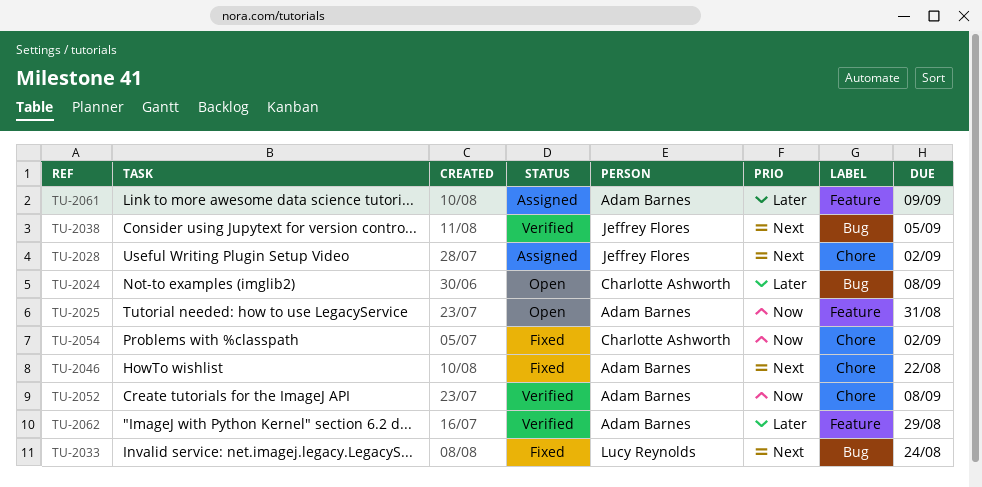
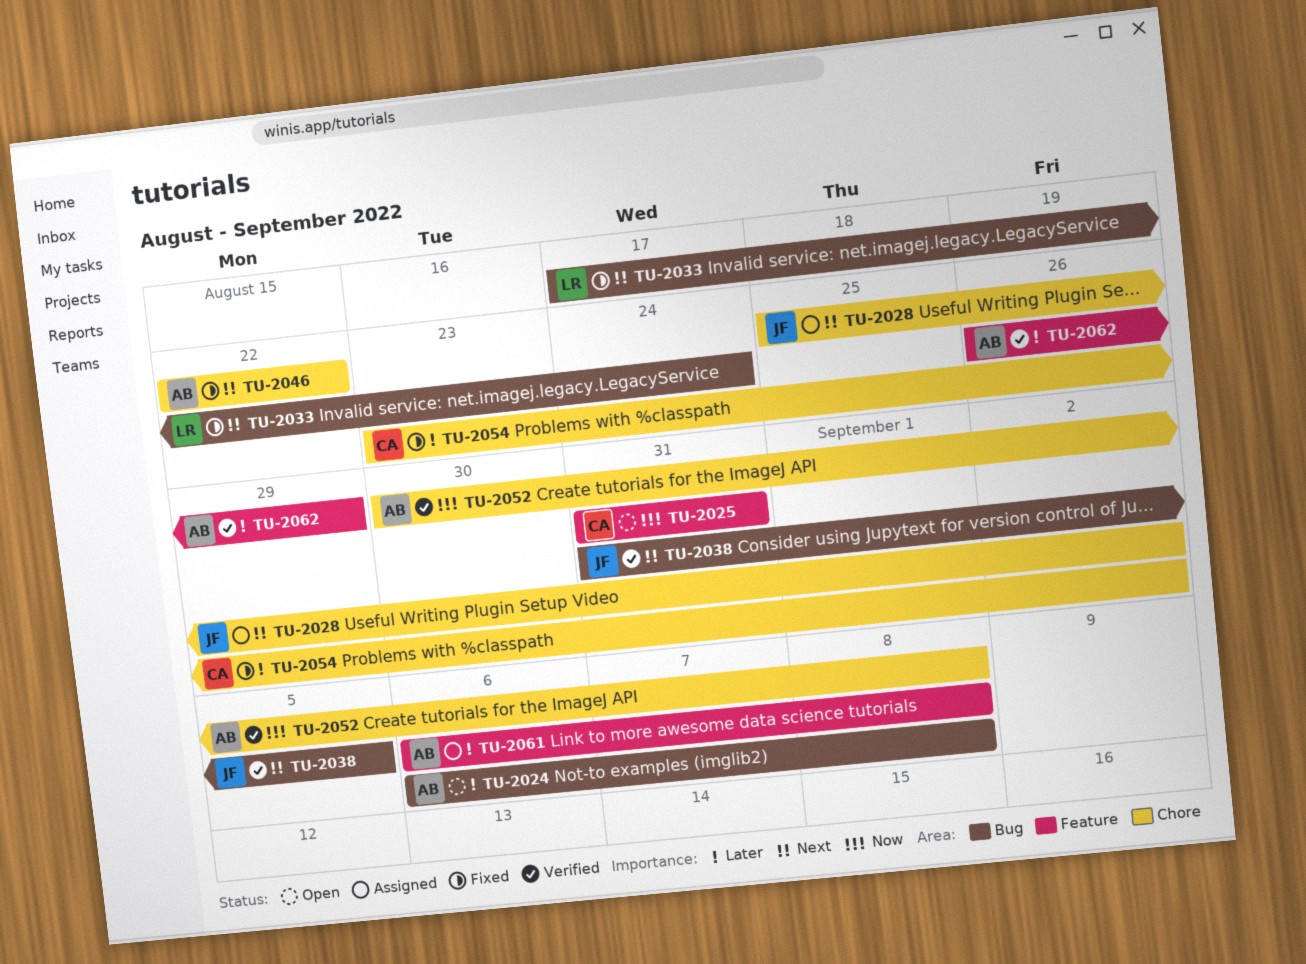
TU-2024, owner: Charlotte Ashworth -> Adam Barnes
TU-2025, owner: Adam Barnes -> Charlotte Ashworth
TU-2054, priority: Now -> Later
TU-2061, due: Sep 9 -> Sep 8

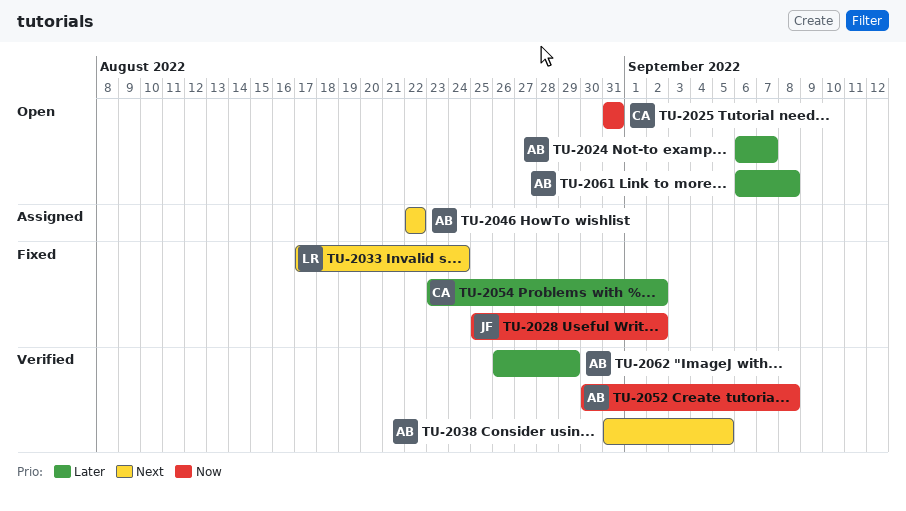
TU-2024, due: Sep 8 -> Sep 7
TU-2028, status: Assigned -> Fixed
TU-2028, priority: Next -> Now
TU-2038, owner: JF -> AB
TU-2046, status: Fixed -> Assigned
TU-2061, status: Assigned -> Open

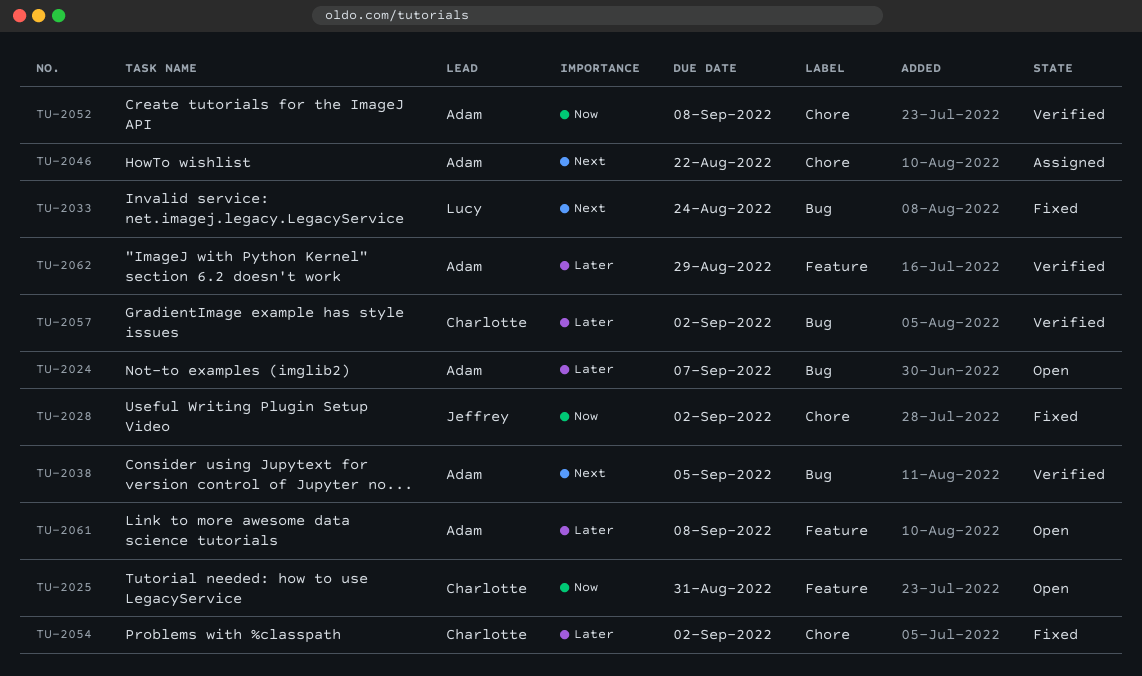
TU-2057: none -> present

